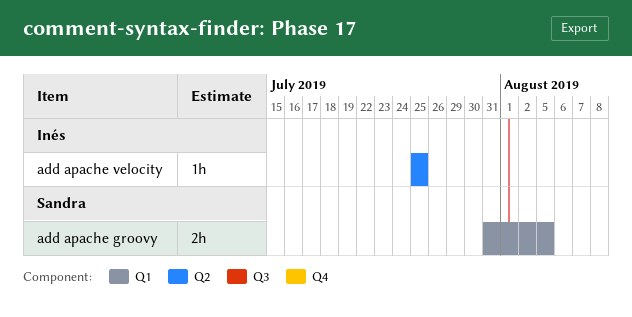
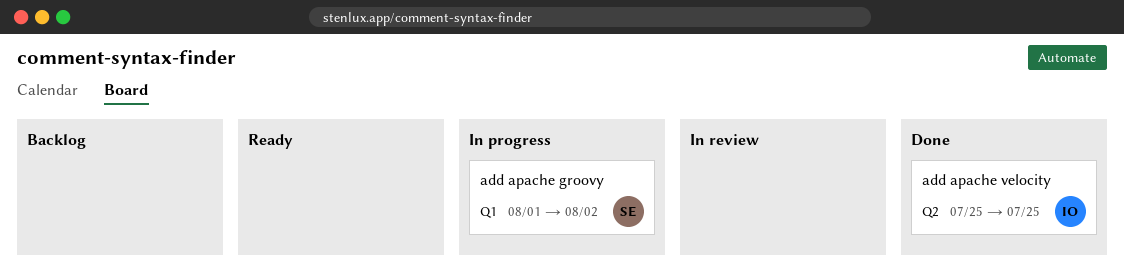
add apache groovy, start: Jul 31 -> Aug 1
add apache groovy, due: Aug 5 -> Aug 2

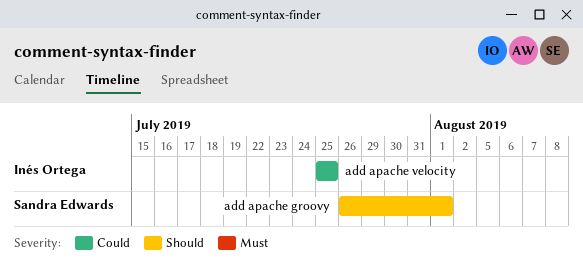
add apache groovy, start: Aug 1 -> Jul 26
add apache groovy, due: Aug 2 -> Aug 1

